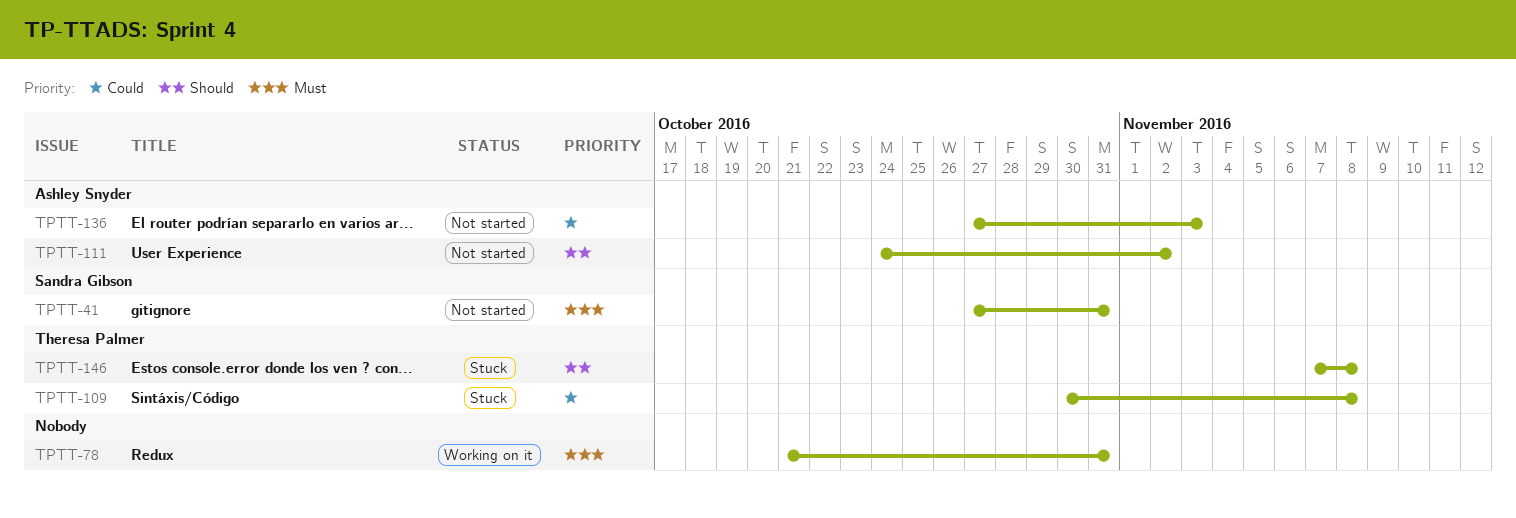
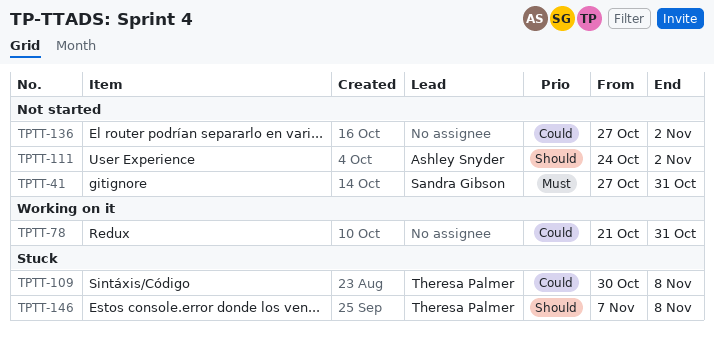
TPTT-78, priority: Must -> Could
TPTT-136, owner: Ashley Snyder -> none
TPTT-136, due: Nov 3 -> Nov 2

